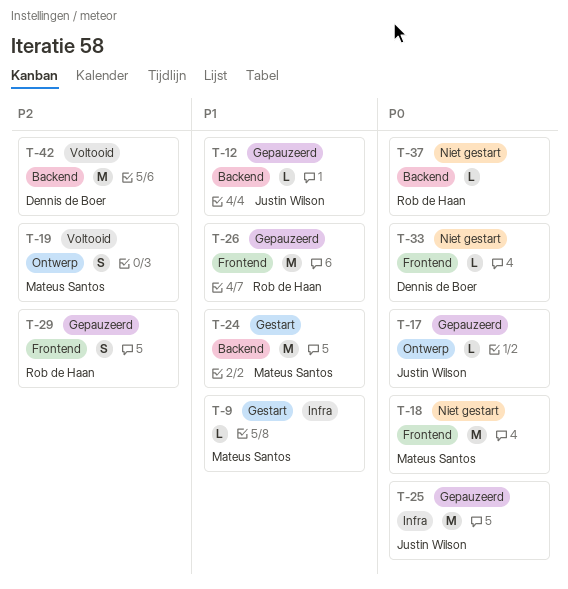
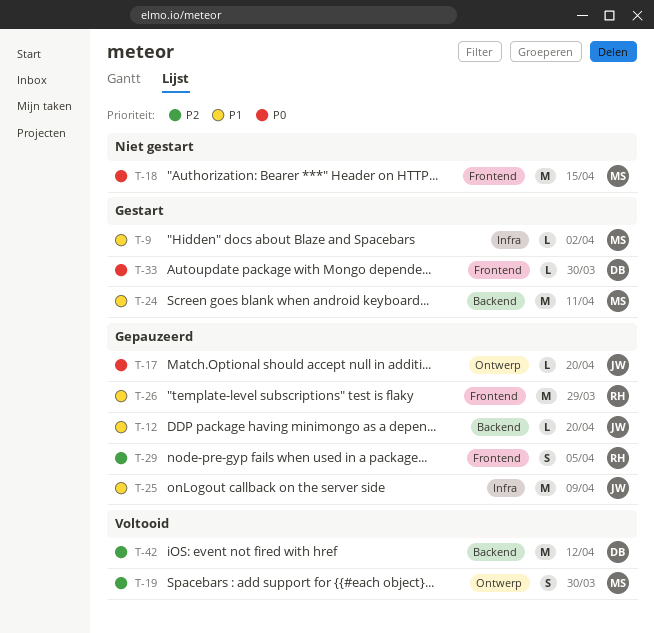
T-25, priority: P0 -> P1
T-33, status: Niet gestart -> Gestart
T-37: present -> none

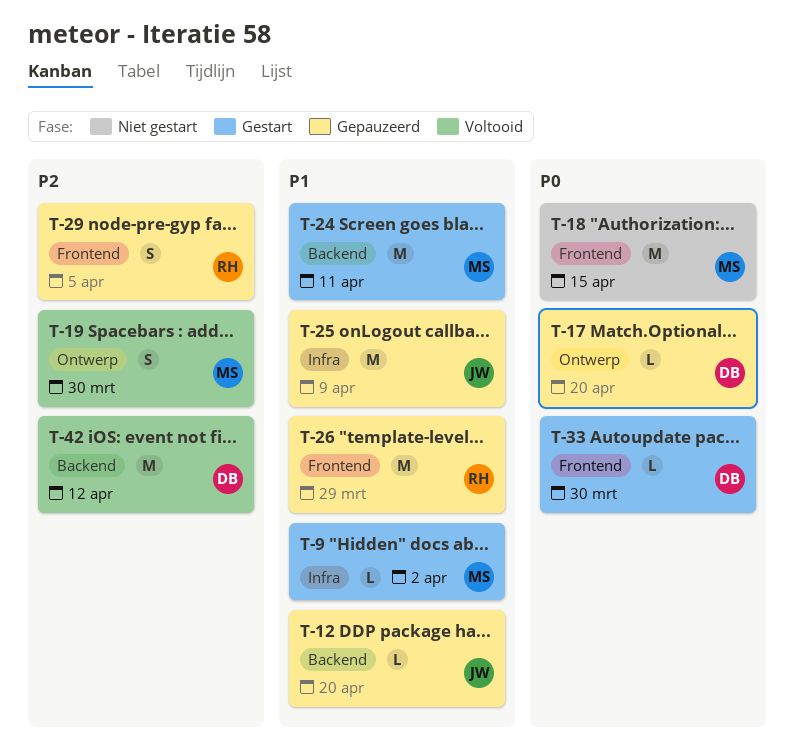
T-17, owner: JW -> DB

